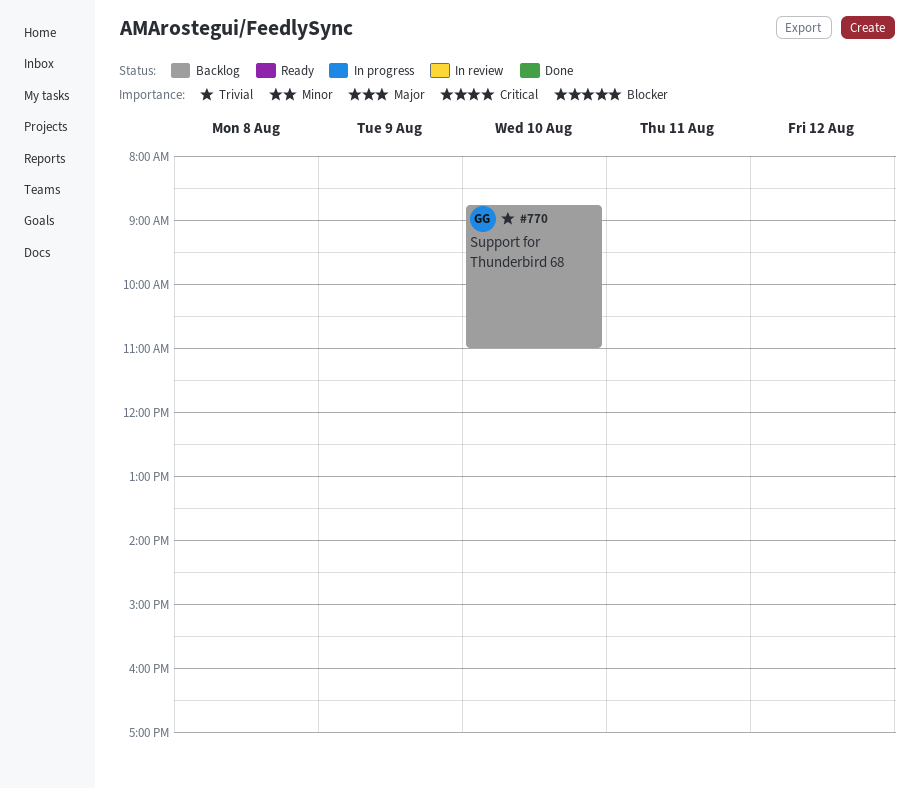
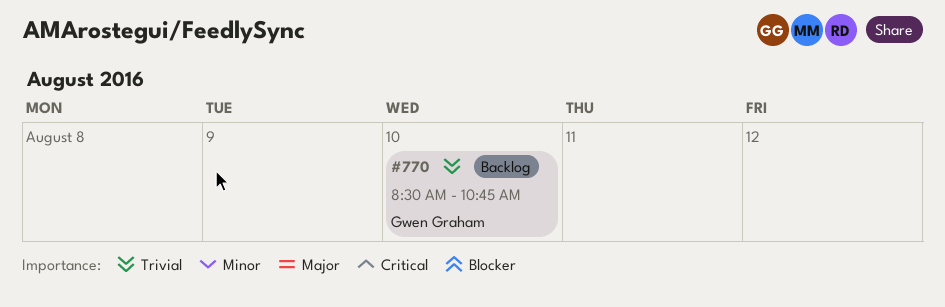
#770, begins: 08:45 -> 08:30
#770, ends: 11:00 -> 10:45

